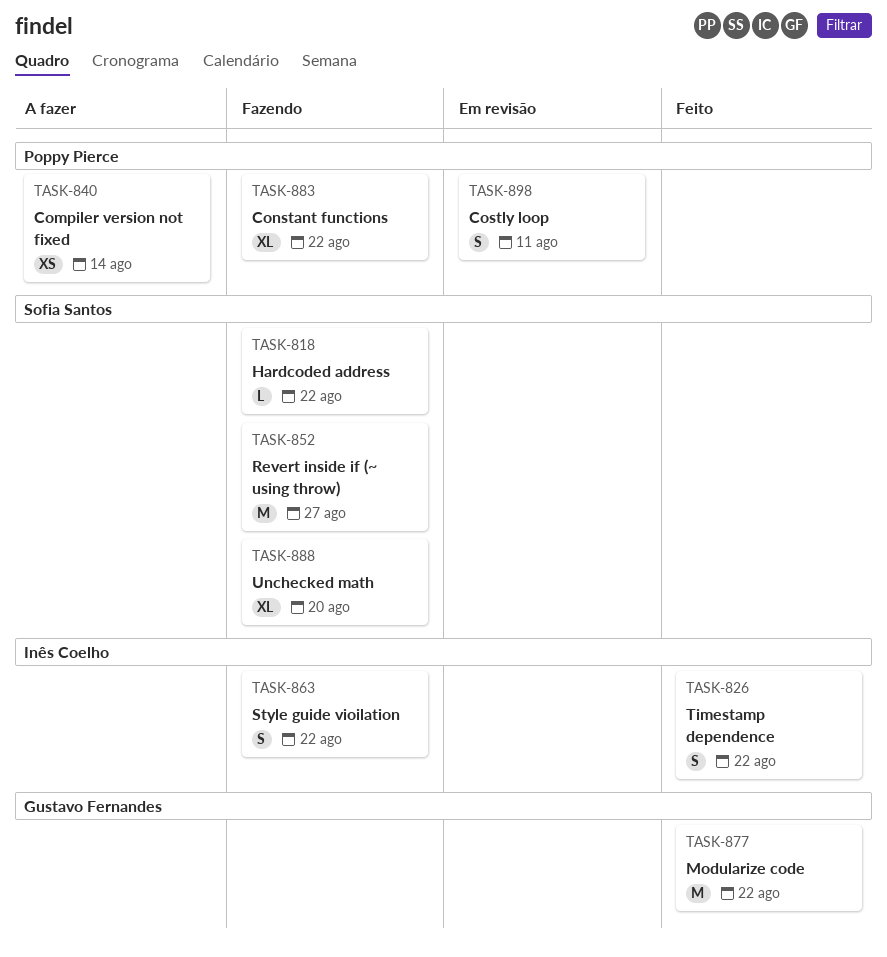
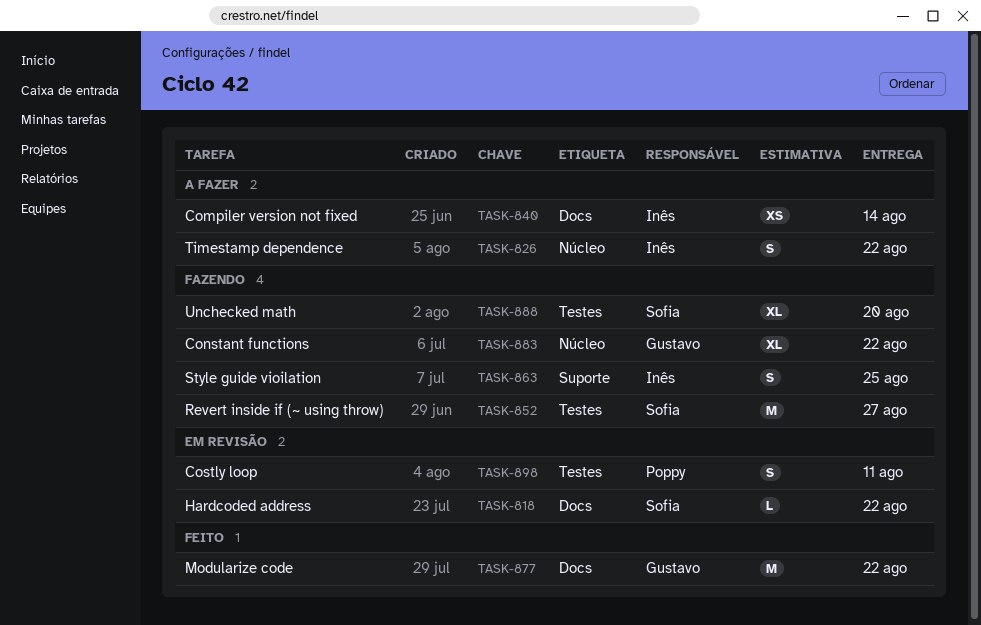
TASK-818, status: Fazendo -> Em revisão
TASK-826, status: Feito -> A fazer
TASK-840, owner: Poppy Pierce -> Inês Coelho
TASK-863, due: Aug 22 -> Aug 25
TASK-883, owner: Poppy Pierce -> Gustavo Fernandes

